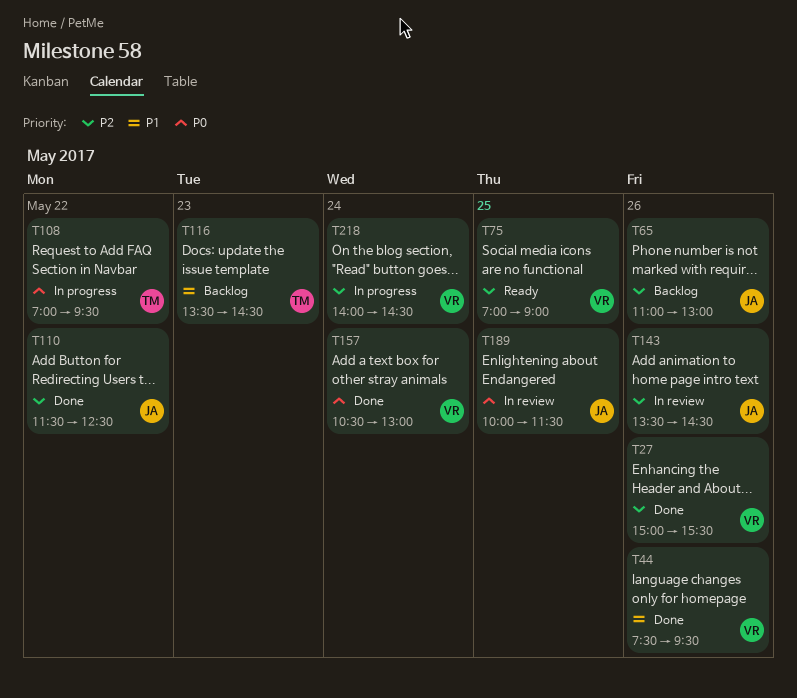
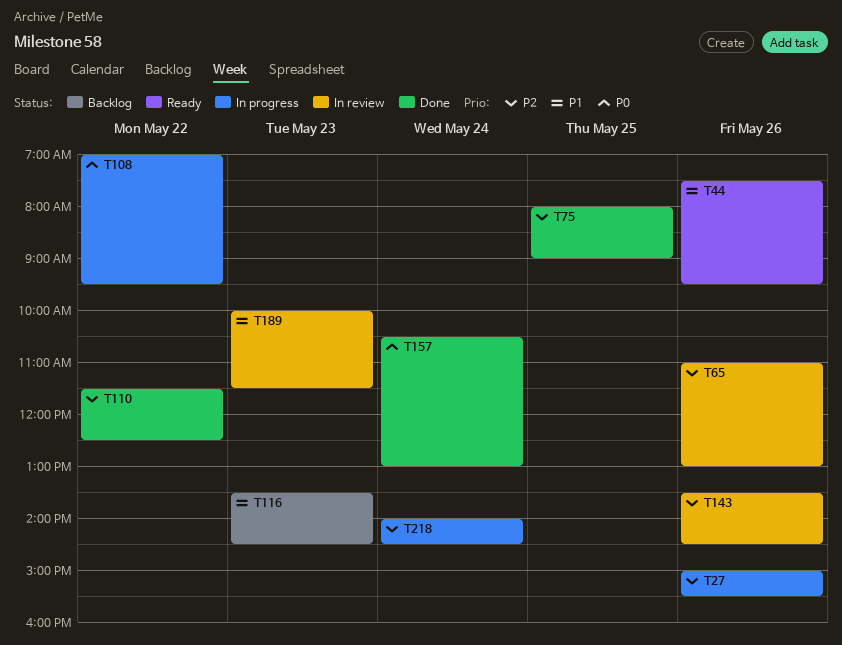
T27, status: Done -> In progress
T44, status: Done -> Ready
T65, status: Backlog -> In review
T75, status: Ready -> Done
T75, begins: 07:00 -> 08:00
T189, priority: P0 -> P1
T189, day: May 25 -> May 23

